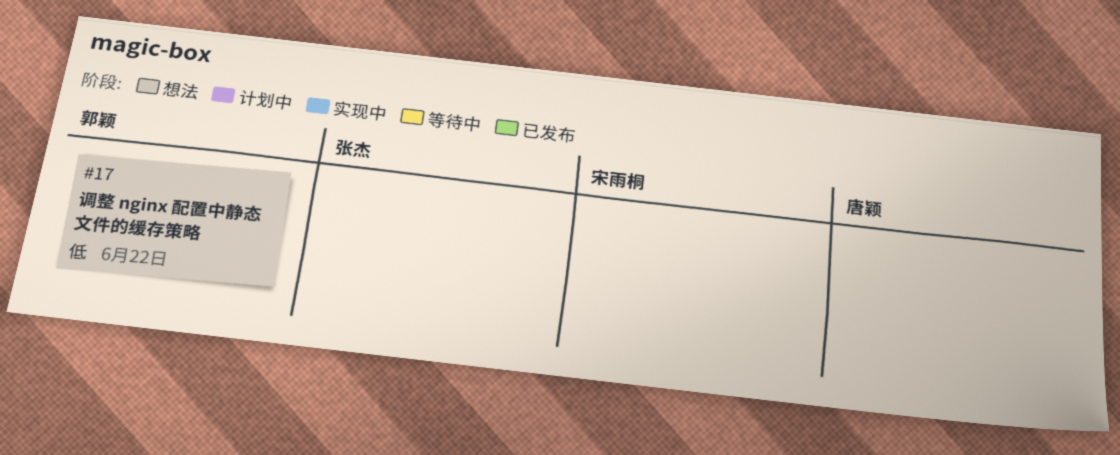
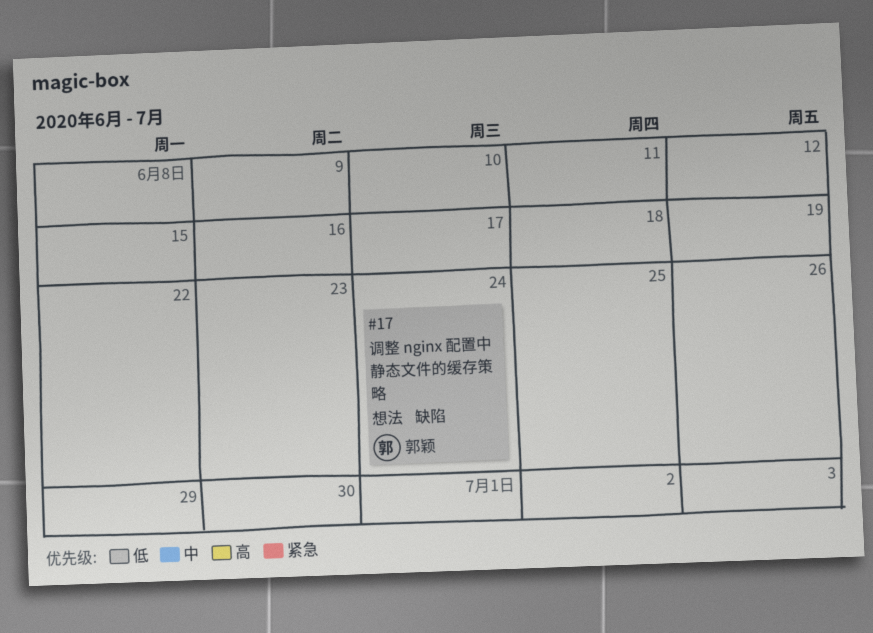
#17, due: Jun 22 -> Jun 24

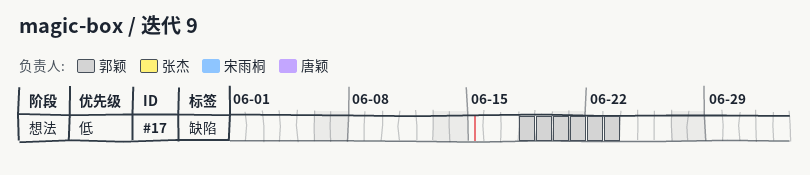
#17, due: Jun 24 -> Jun 23

